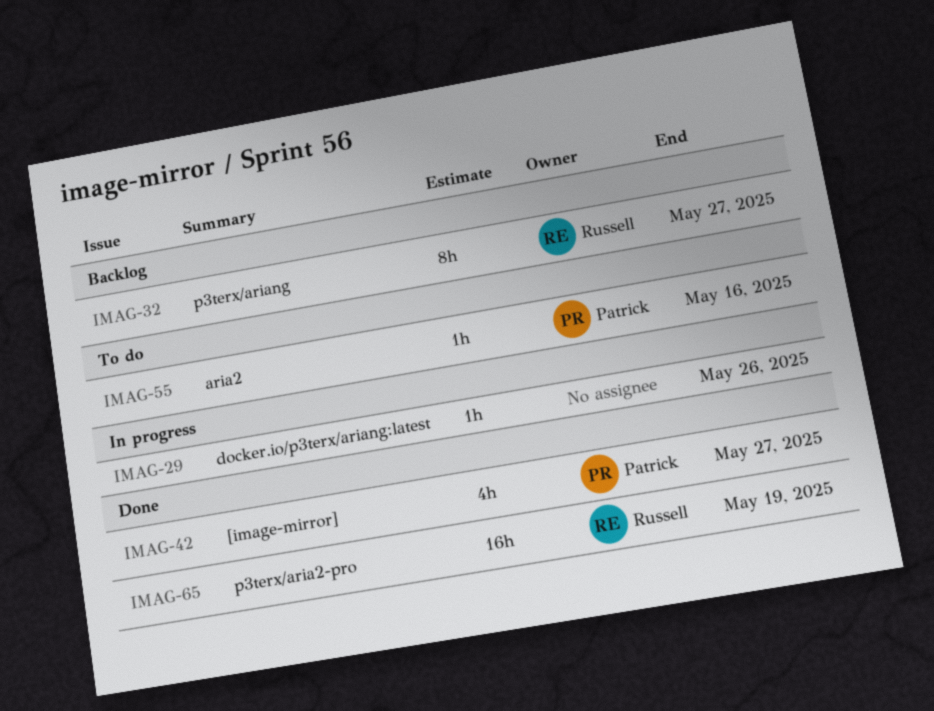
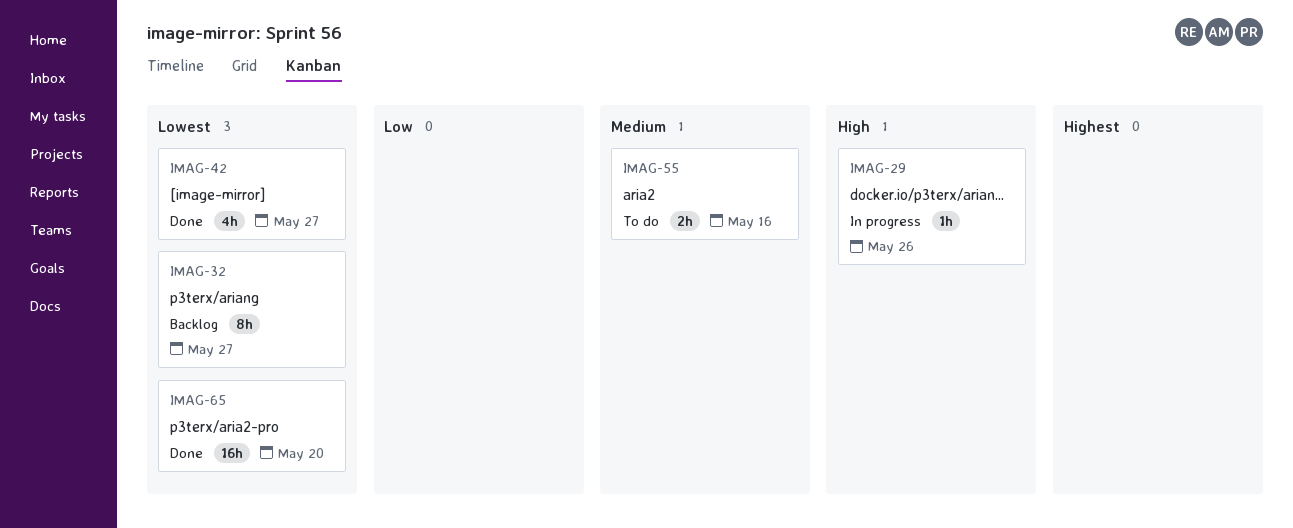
IMAG-55, estimate: 1h -> 2h
IMAG-65, due: May 19 -> May 20

